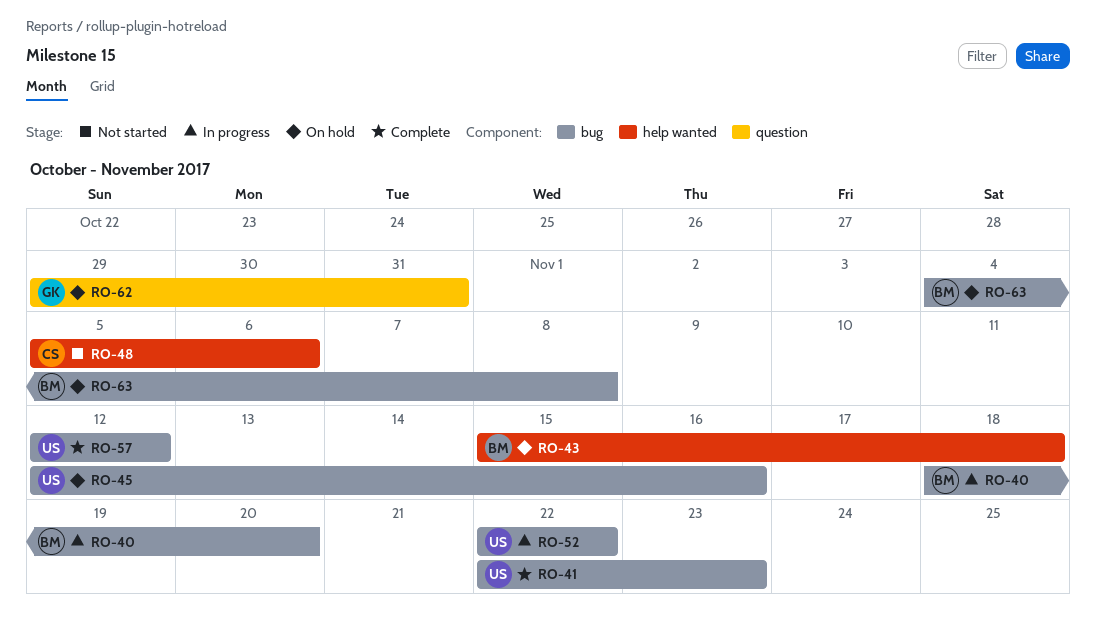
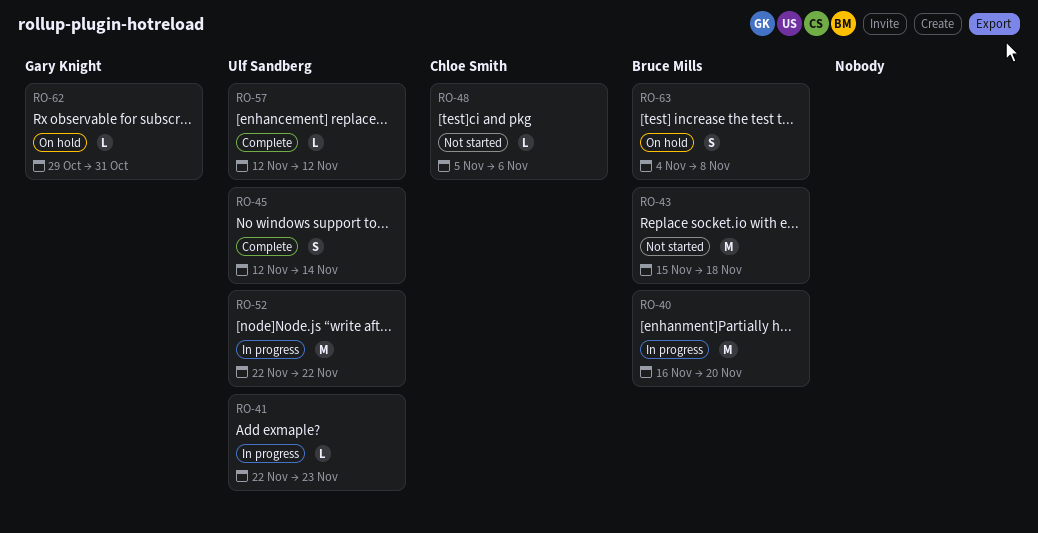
RO-40, start: Nov 18 -> Nov 16
RO-41, status: Complete -> In progress
RO-43, status: On hold -> Not started
RO-45, status: On hold -> Complete
RO-45, due: Nov 16 -> Nov 14

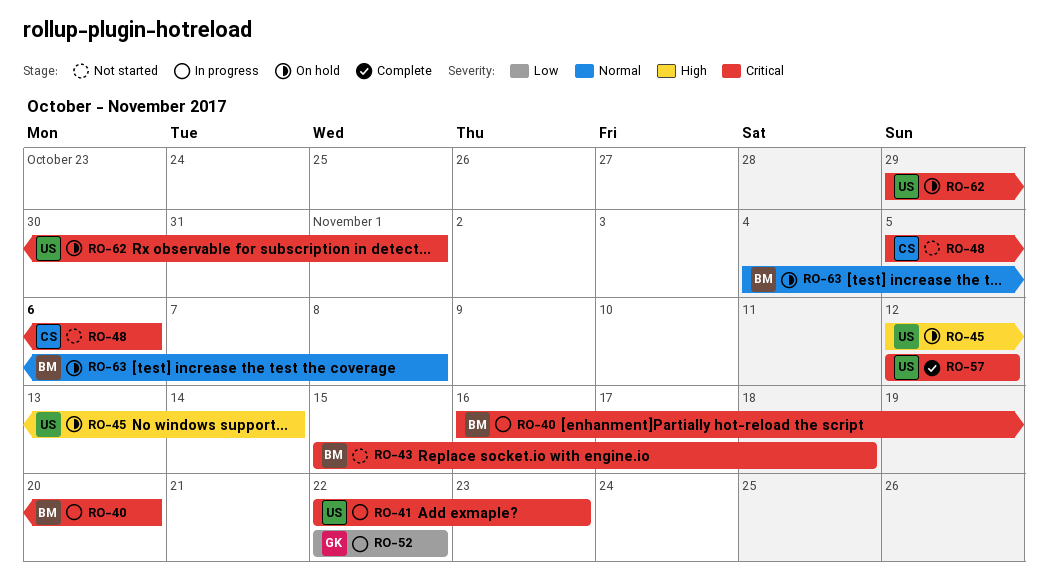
RO-45, status: Complete -> On hold
RO-52, owner: Ulf Sandberg -> Gary Knight
RO-62, owner: Gary Knight -> Ulf Sandberg
RO-62, due: Oct 31 -> Nov 1

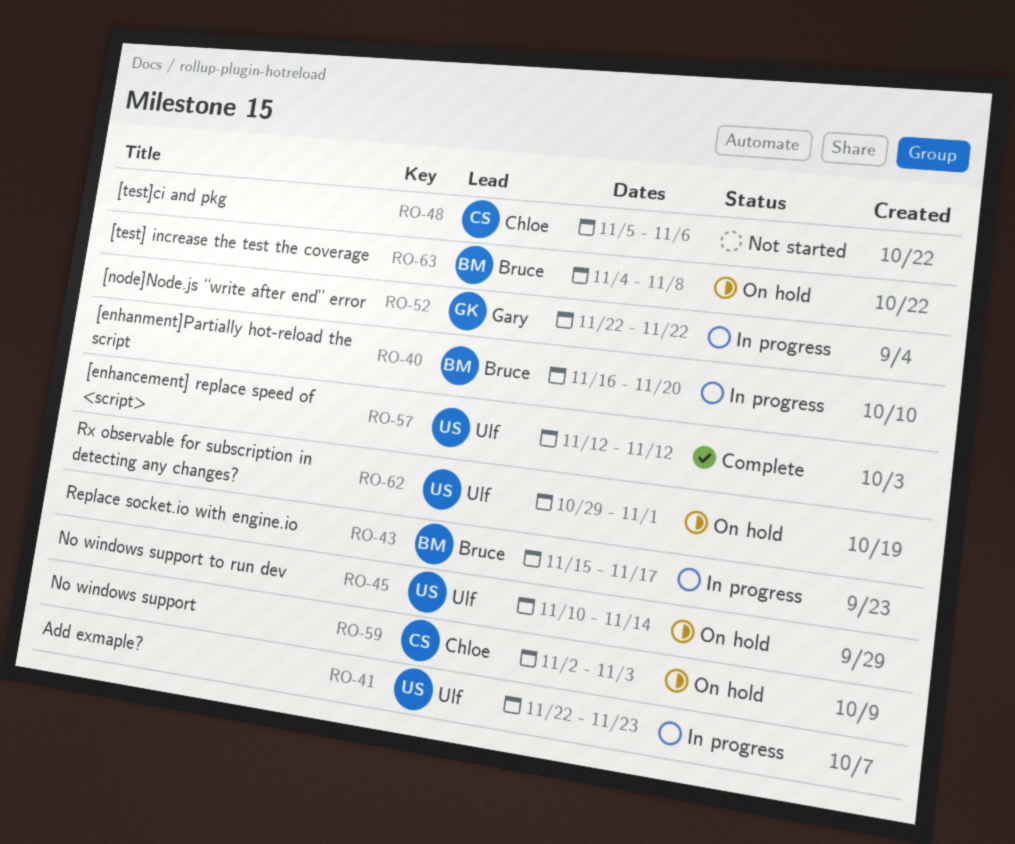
RO-43, status: Not started -> In progress
RO-43, due: Nov 18 -> Nov 17
RO-45, start: Nov 12 -> Nov 10
RO-59: none -> present

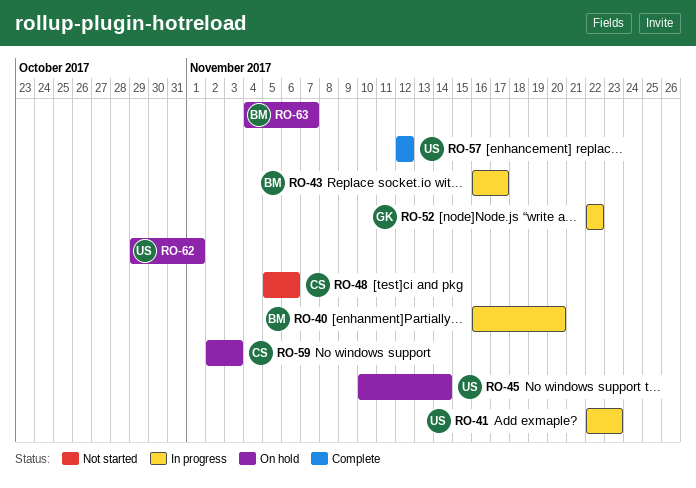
RO-43, start: Nov 15 -> Nov 16
RO-63, due: Nov 8 -> Nov 7

